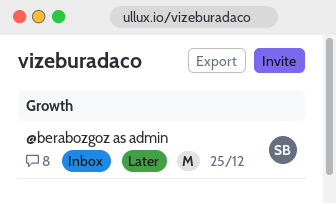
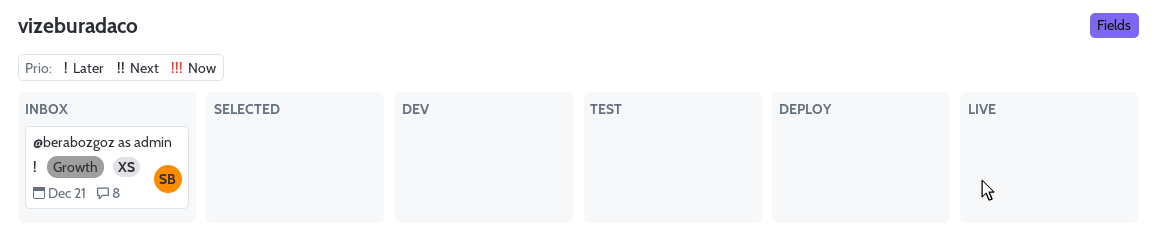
@berabozgoz as admin, estimate: M -> XS
@berabozgoz as admin, due: Dec 25 -> Dec 21

